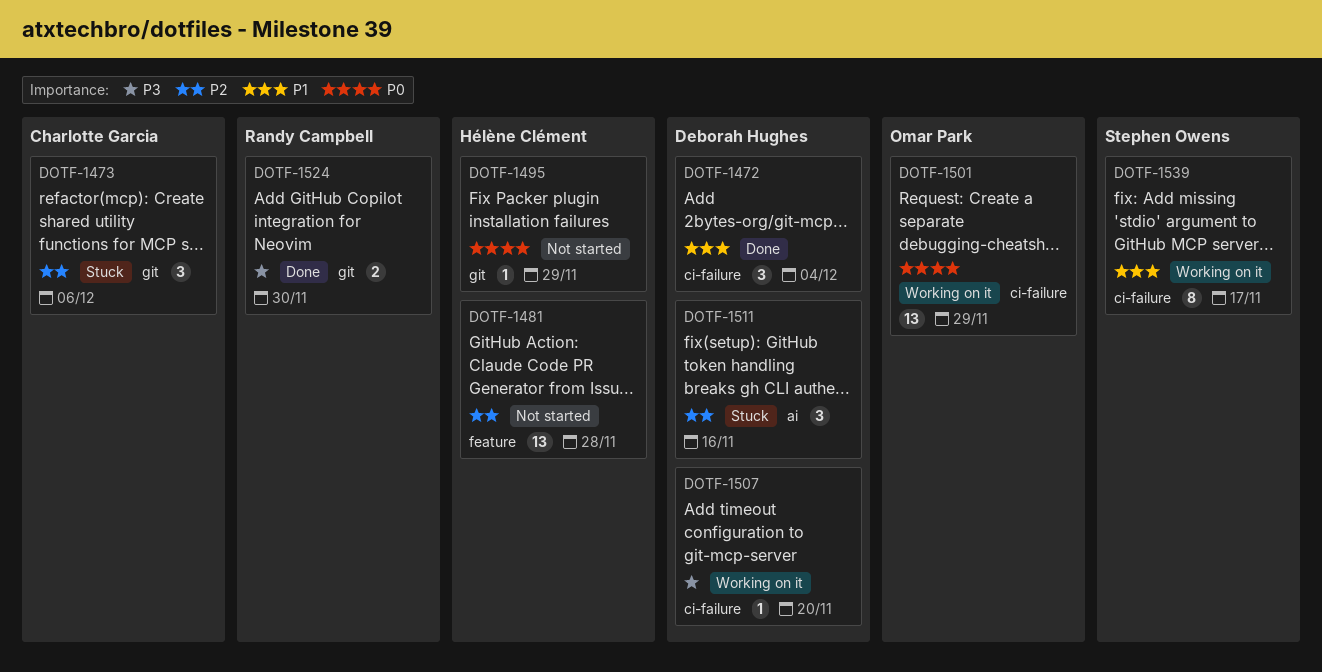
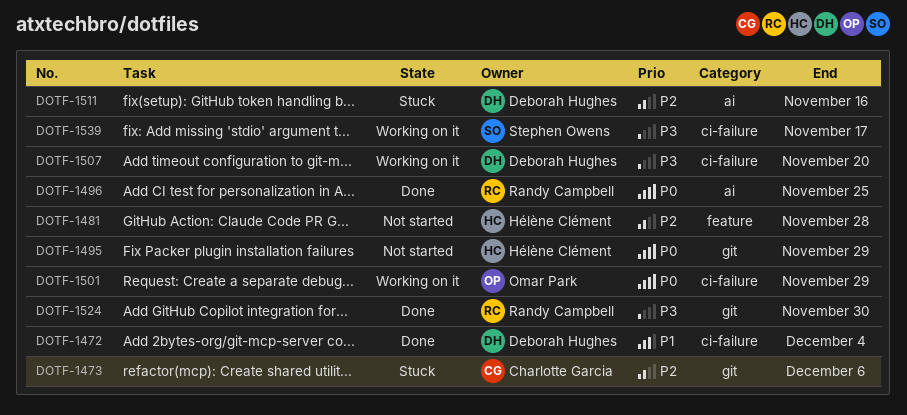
DOTF-1496: none -> present
DOTF-1539, priority: P1 -> P3

